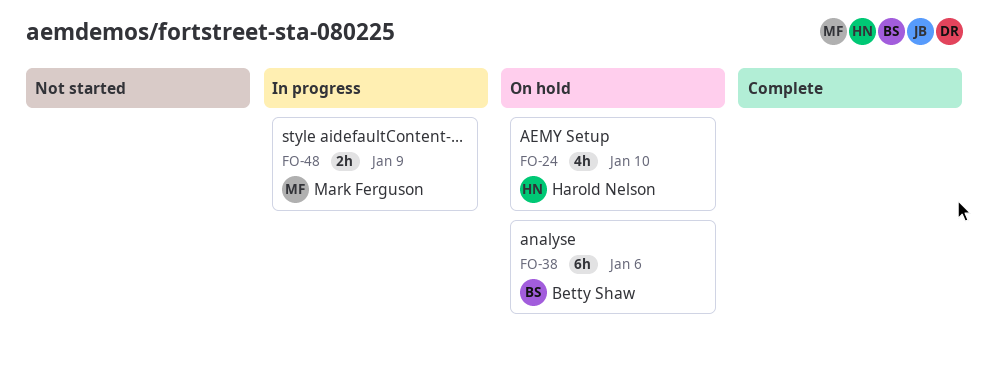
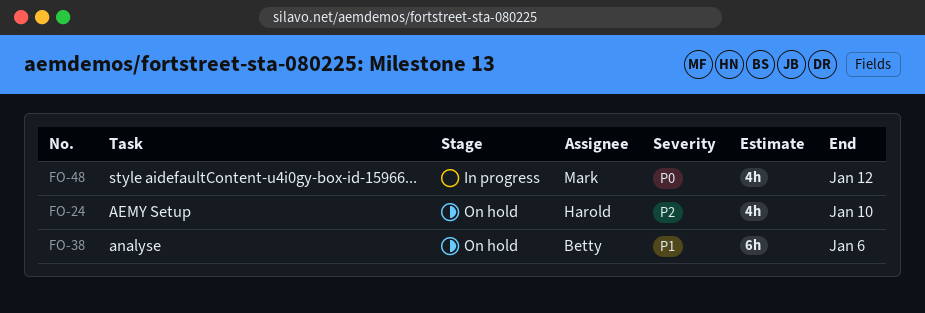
FO-48, estimate: 2h -> 4h
FO-48, due: Jan 9 -> Jan 12

